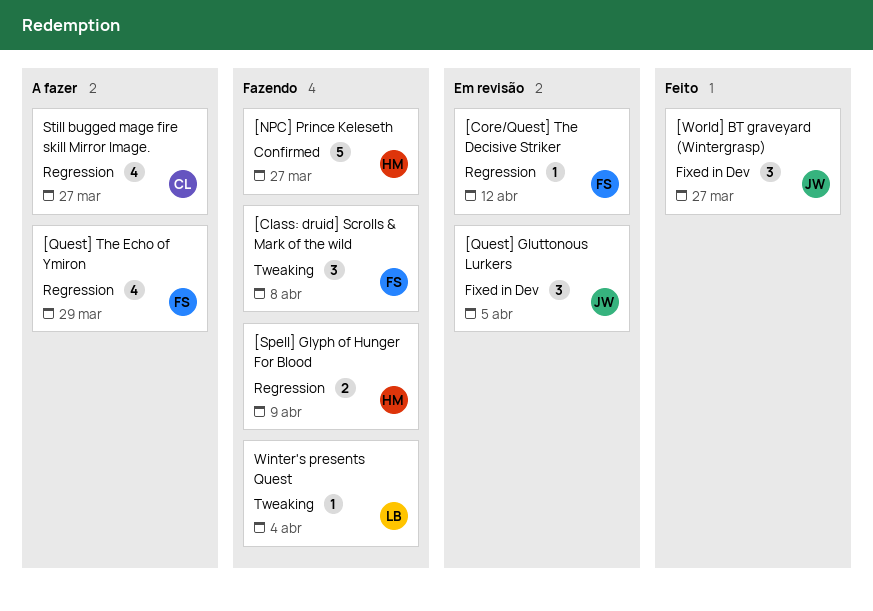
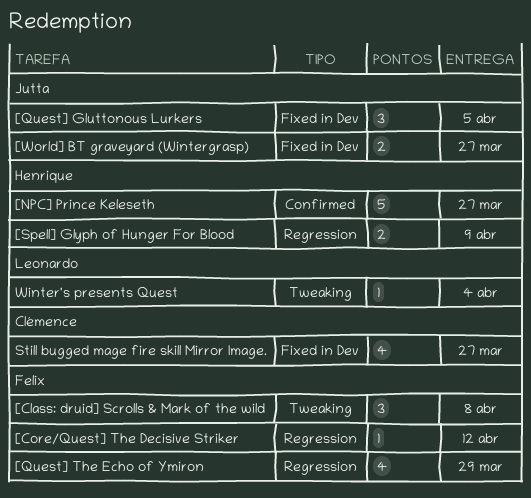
[World] BT graveyard (Wintergrasp), estimate: 3 -> 2
Still bugged mage fire skill Mirror Image., label: Regression -> Fixed in Dev

